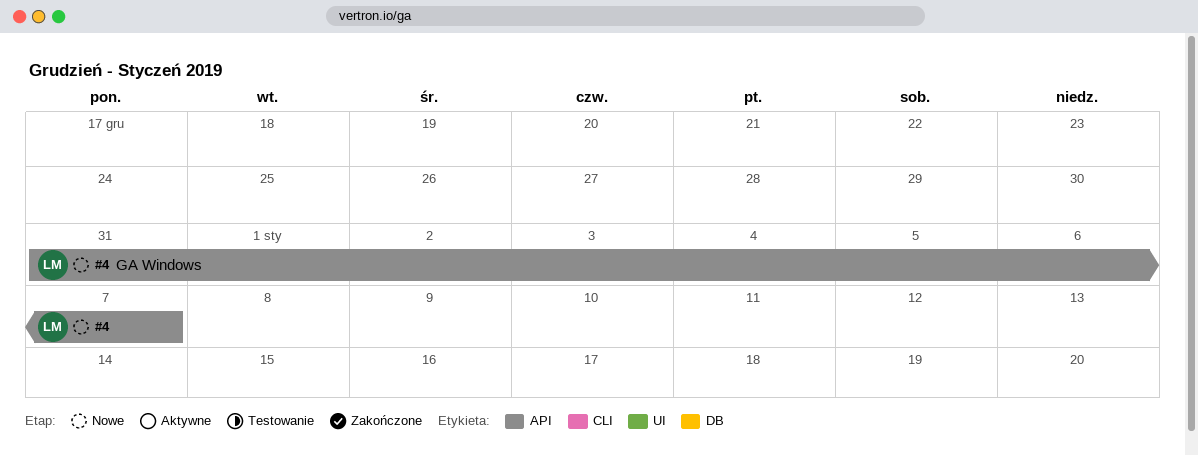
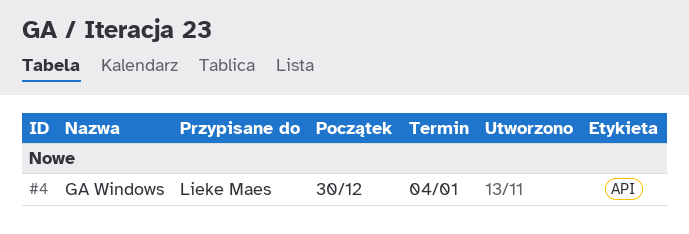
#4, start: Dec 31 -> Dec 30
#4, due: Jan 7 -> Jan 4

